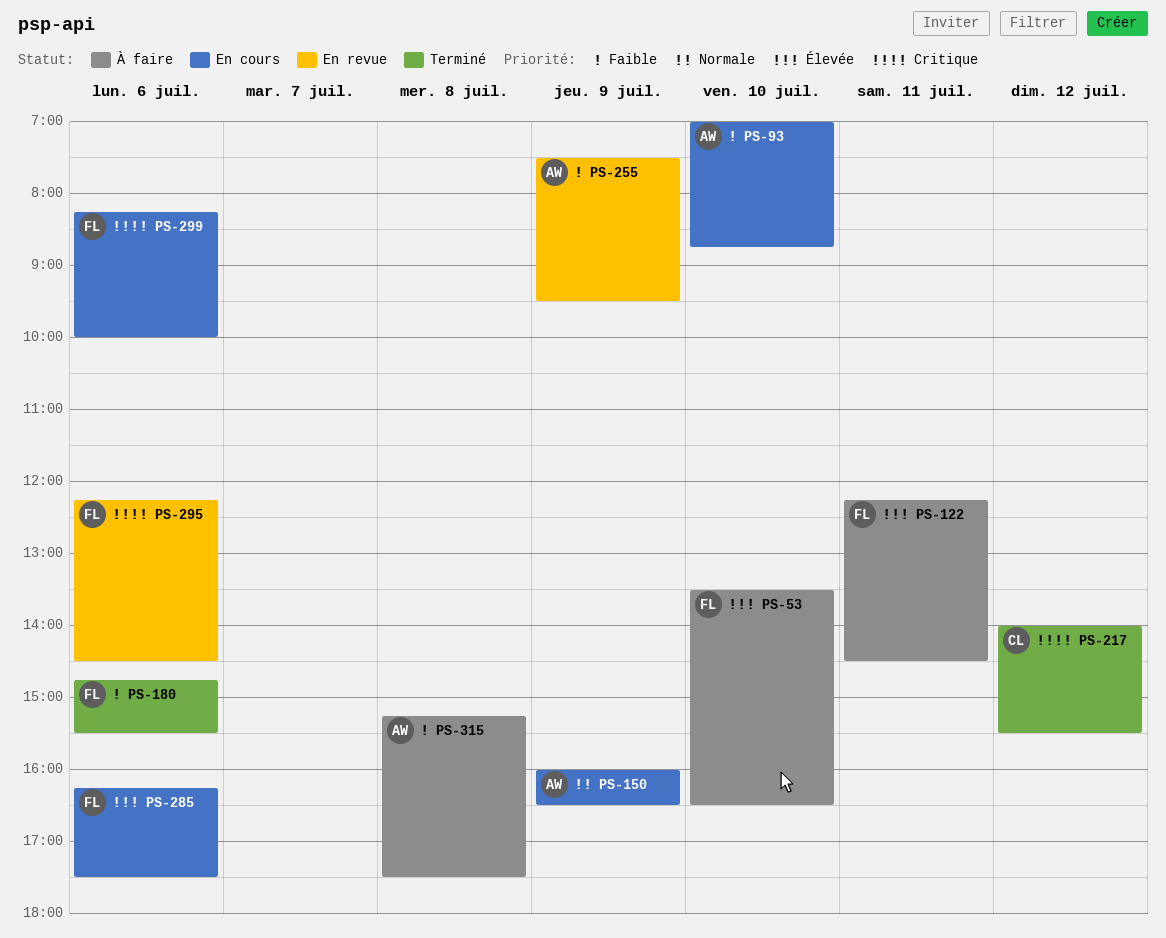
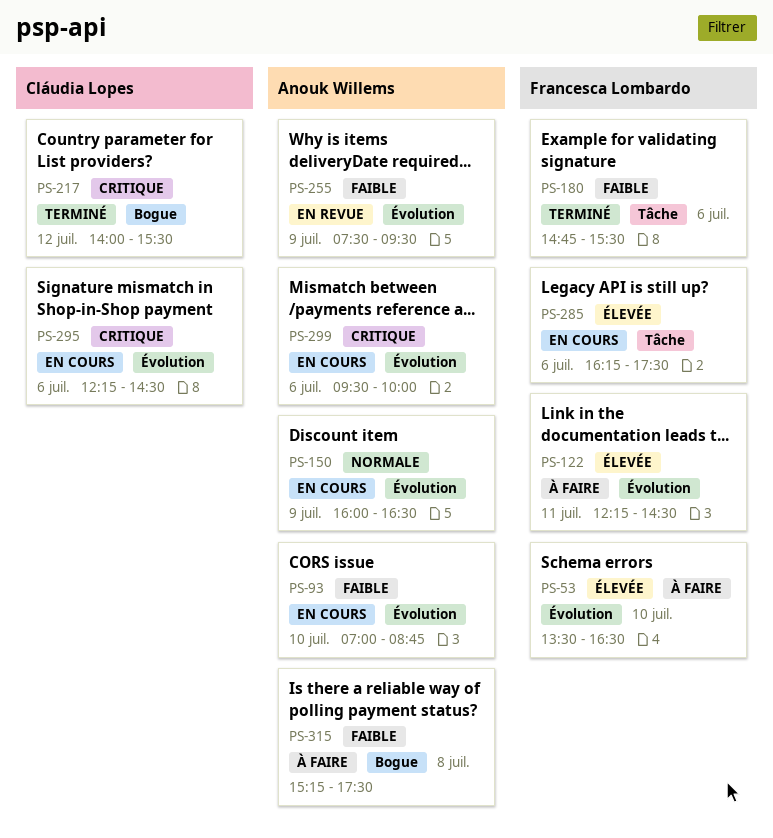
PS-295, status: En revue -> En cours
PS-295, owner: Francesca Lombardo -> Cláudia Lopes
PS-299, owner: Francesca Lombardo -> Anouk Willems
PS-299, begins: 08:15 -> 09:30

